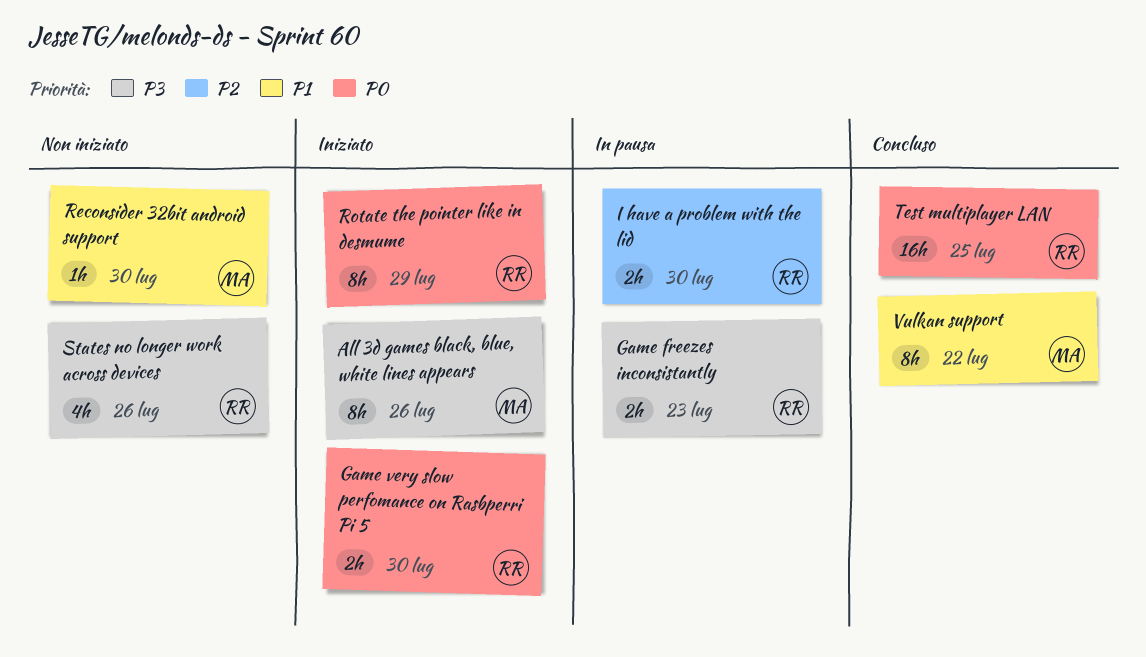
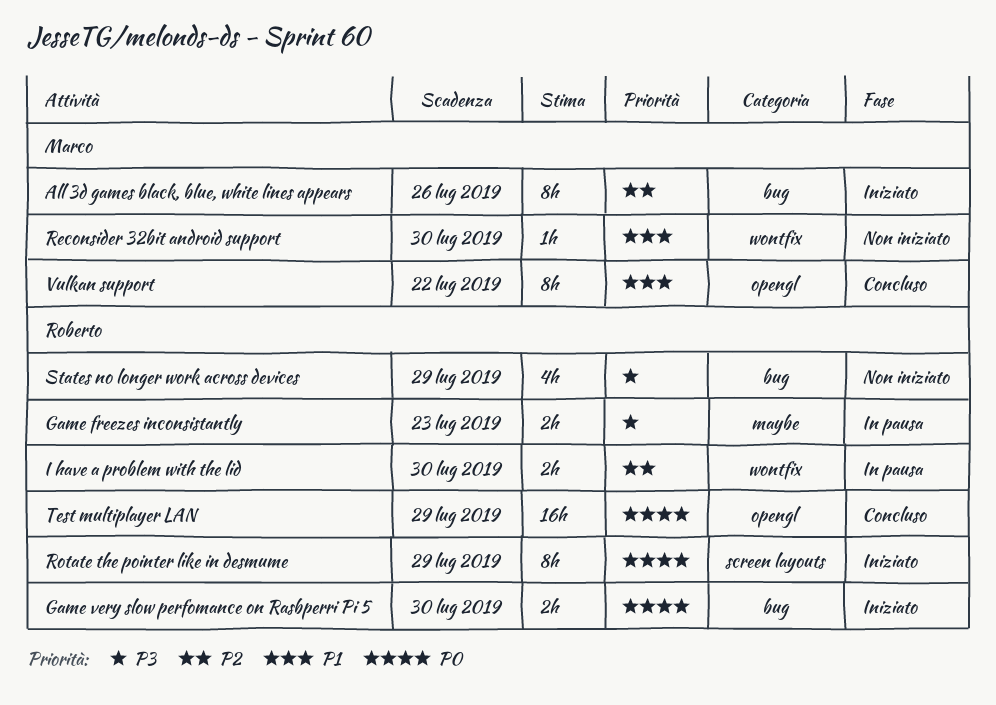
All 3d games black, blue, white lines appears, priority: P3 -> P2
States no longer work across devices, due: Jul 26 -> Jul 29
Test multiplayer LAN, due: Jul 25 -> Jul 29

